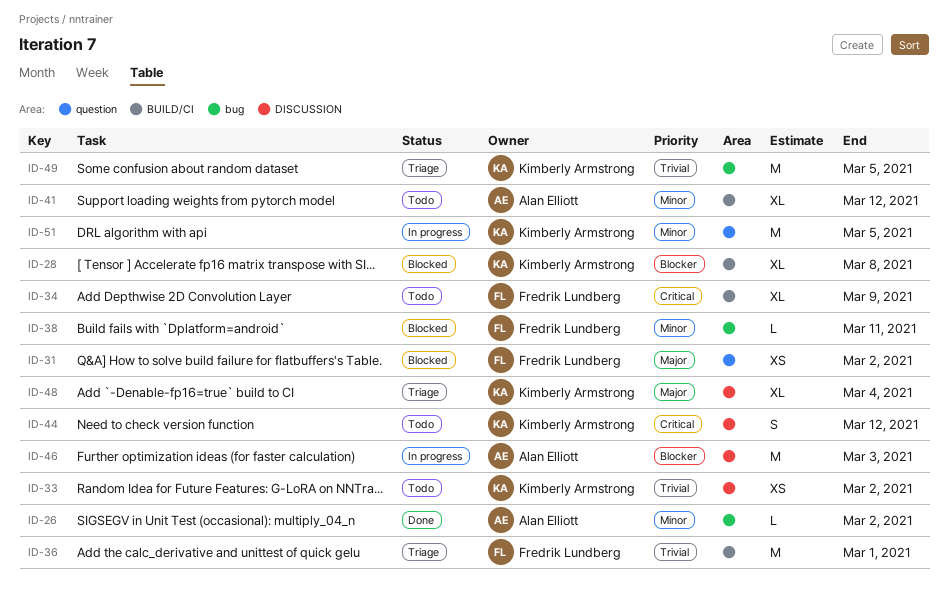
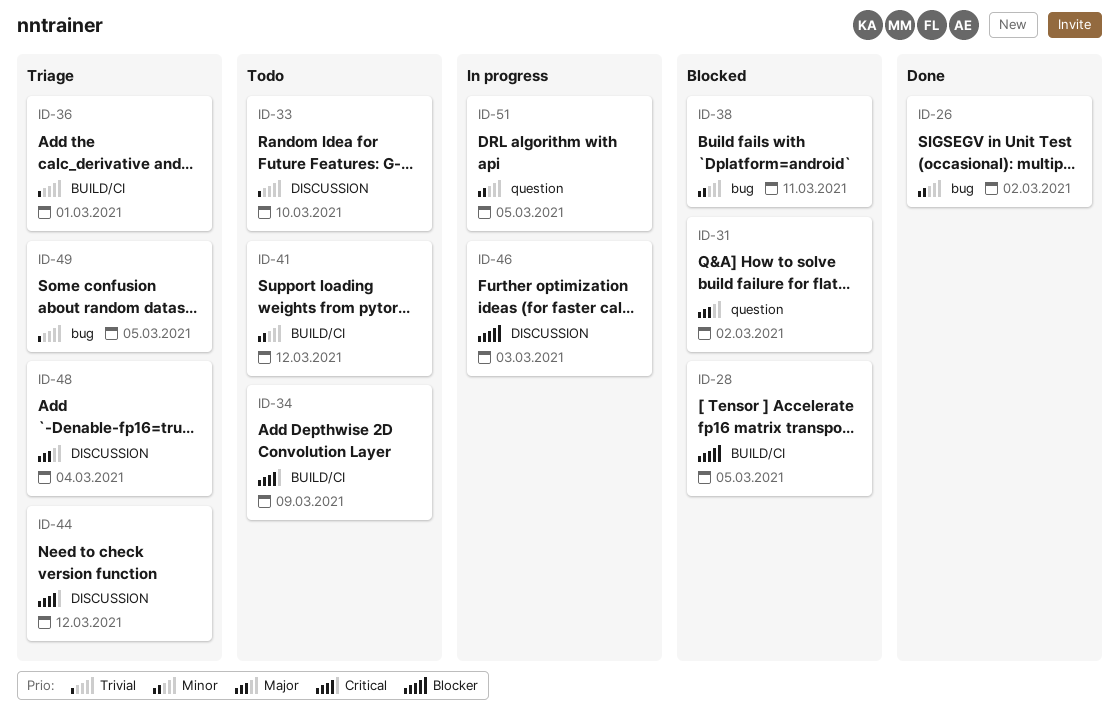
ID-28, due: Mar 8 -> Mar 5
ID-33, due: Mar 2 -> Mar 10
ID-44, status: Todo -> Triage

